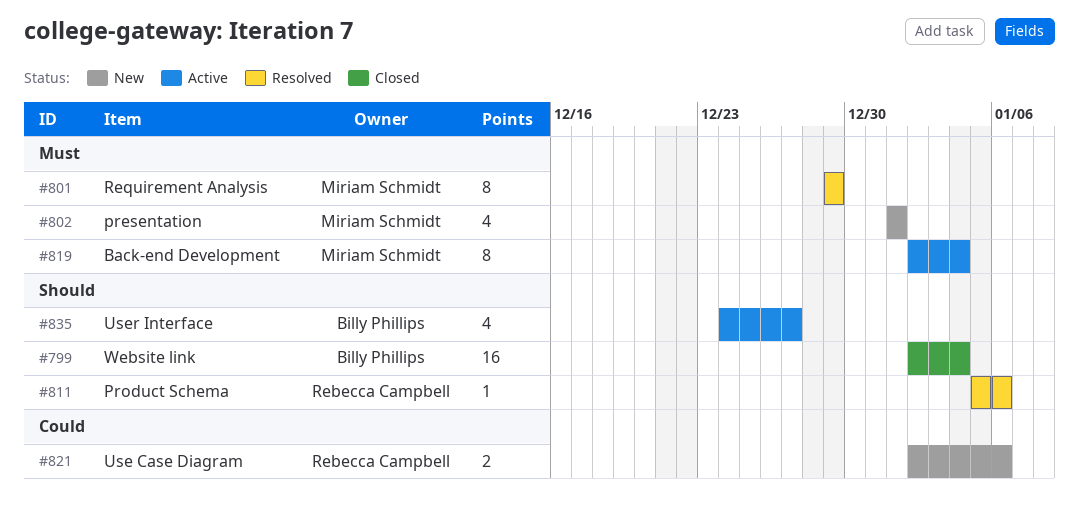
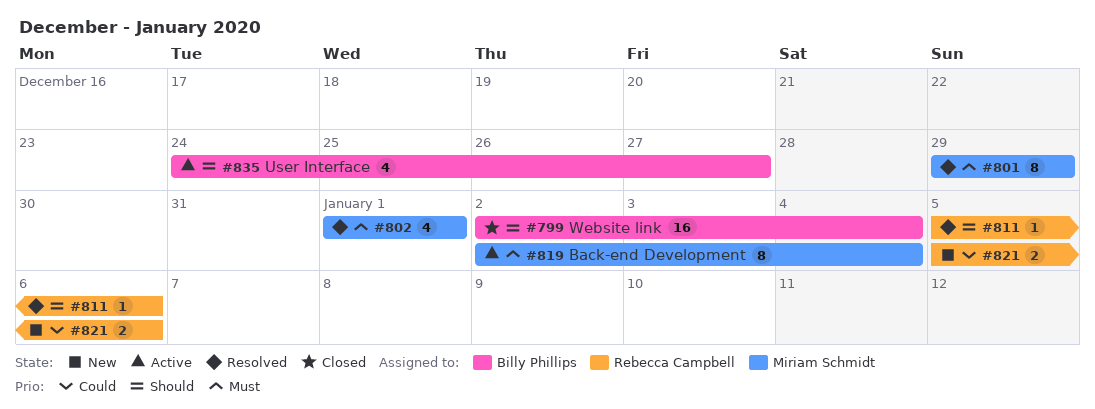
#802, status: New -> Resolved
#821, start: Jan 2 -> Jan 5

